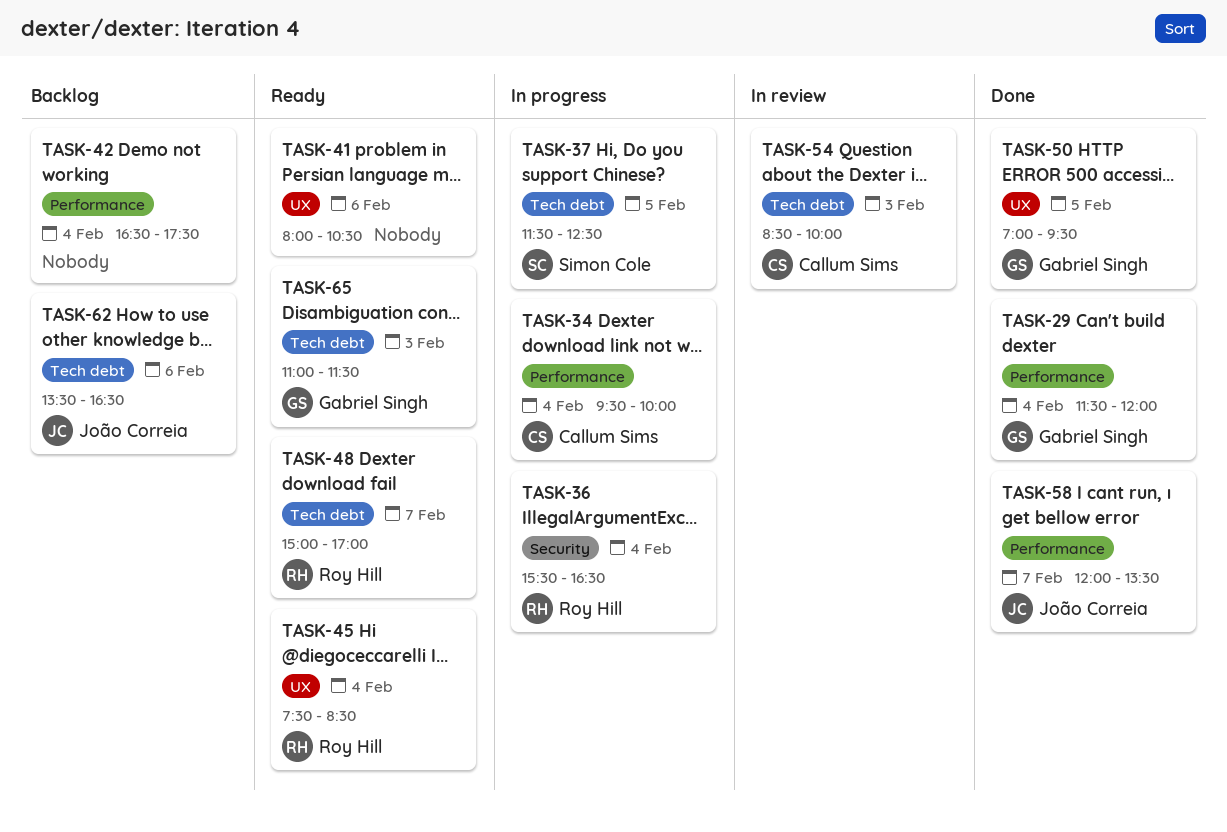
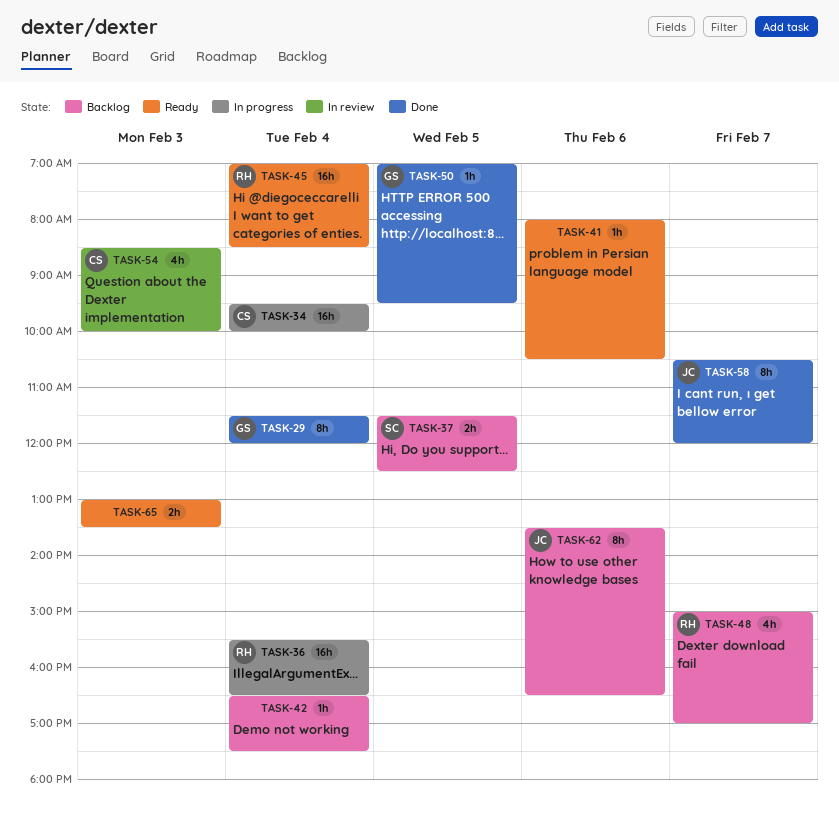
TASK-37, status: In progress -> Backlog
TASK-45, begins: 07:30 -> 07:00
TASK-48, status: Ready -> Backlog
TASK-58, begins: 12:00 -> 10:30
TASK-58, ends: 13:30 -> 12:00
TASK-65, owner: Gabriel Singh -> none
TASK-65, begins: 11:00 -> 13:00
TASK-65, ends: 11:30 -> 13:30

